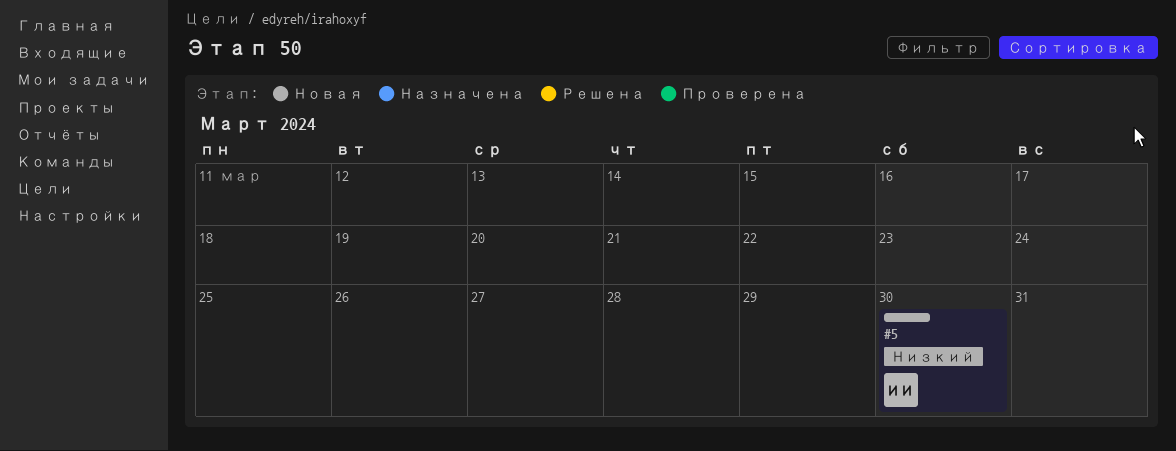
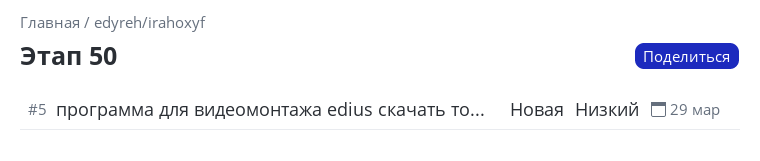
#5, due: Mar 30 -> Mar 29

